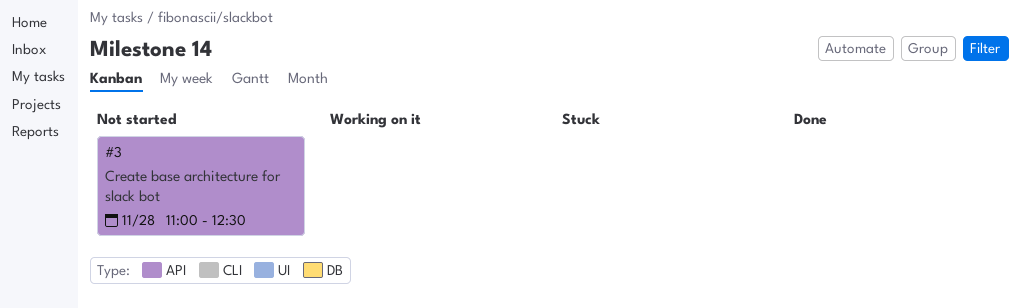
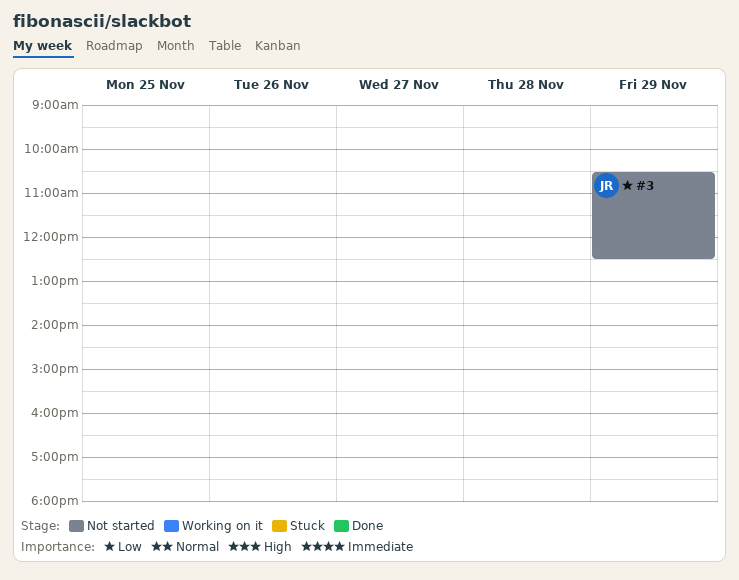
#3, day: Nov 28 -> Nov 29
#3, begins: 11:00 -> 10:30

